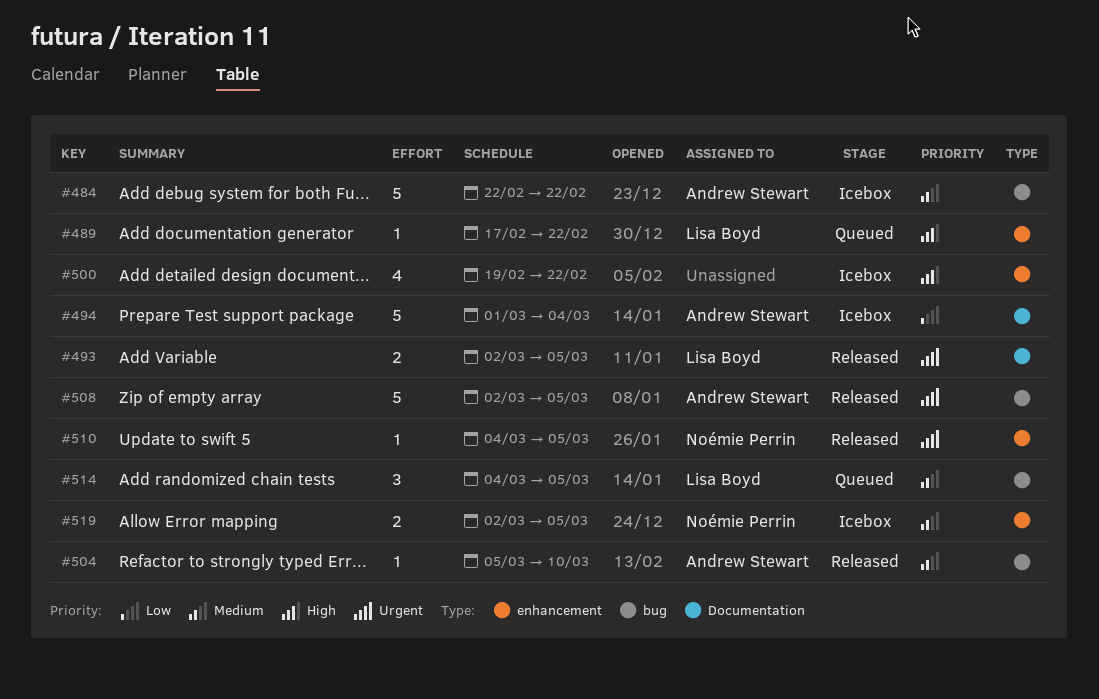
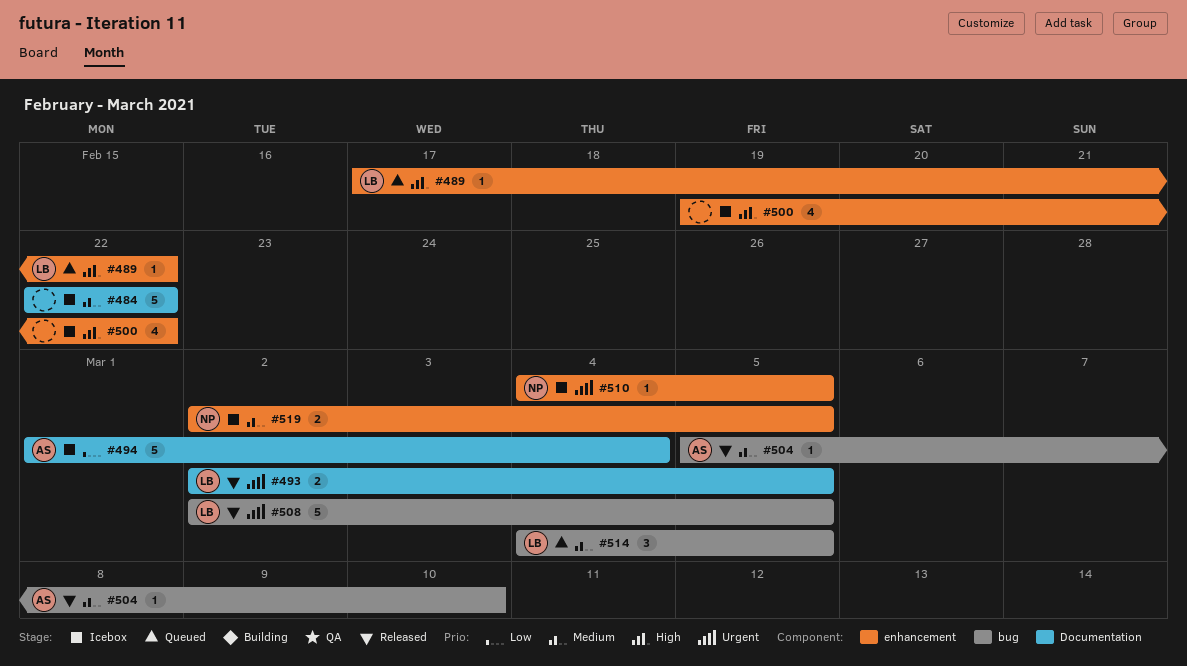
#484, owner: Andrew Stewart -> none
#484, label: bug -> Documentation
#508, owner: Andrew Stewart -> Lisa Boyd
#510, status: Released -> Icebox

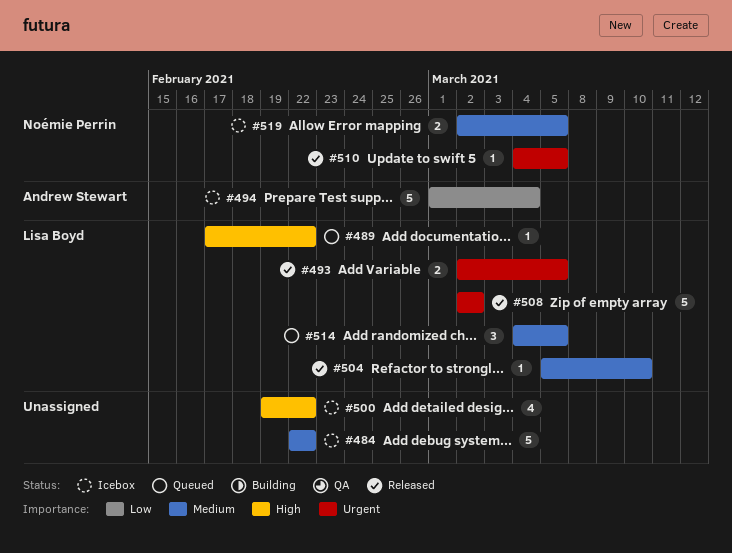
#504, owner: Andrew Stewart -> Lisa Boyd
#508, due: Mar 5 -> Mar 2
#510, status: Icebox -> Released

